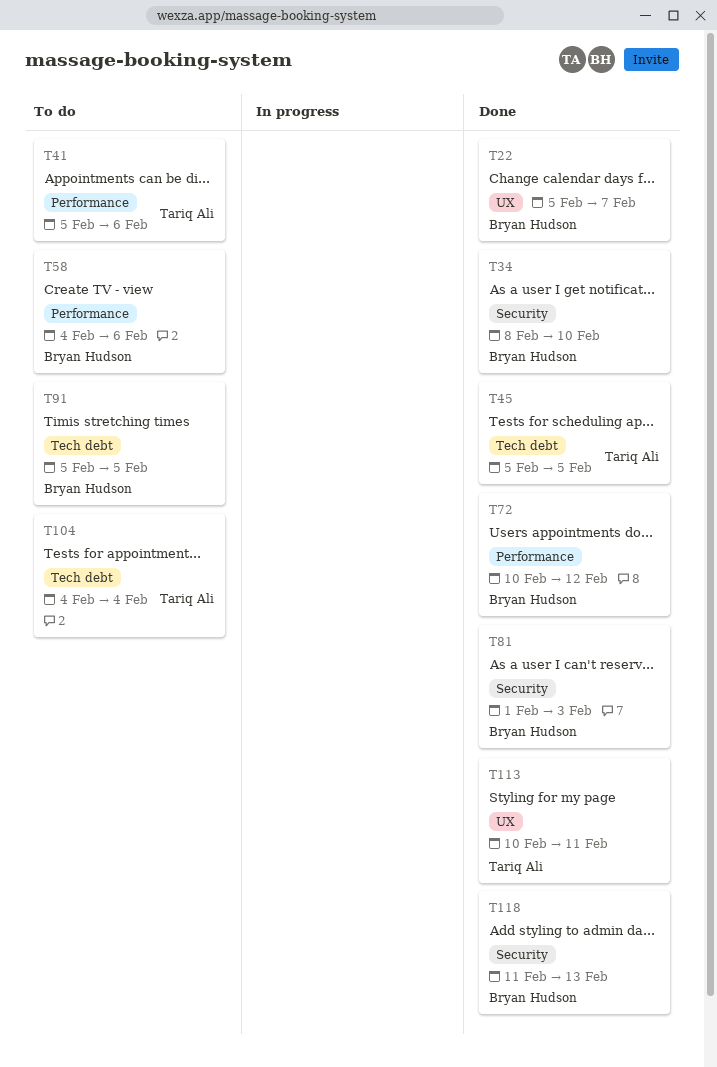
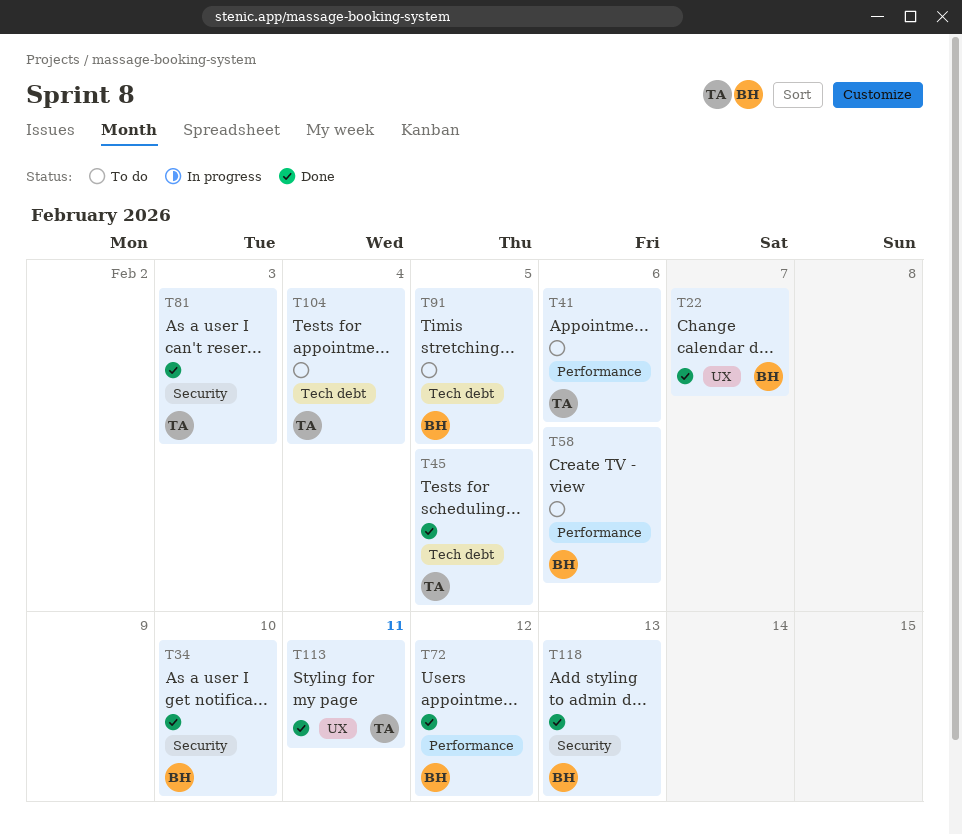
T81, owner: Bryan Hudson -> Tariq Ali

